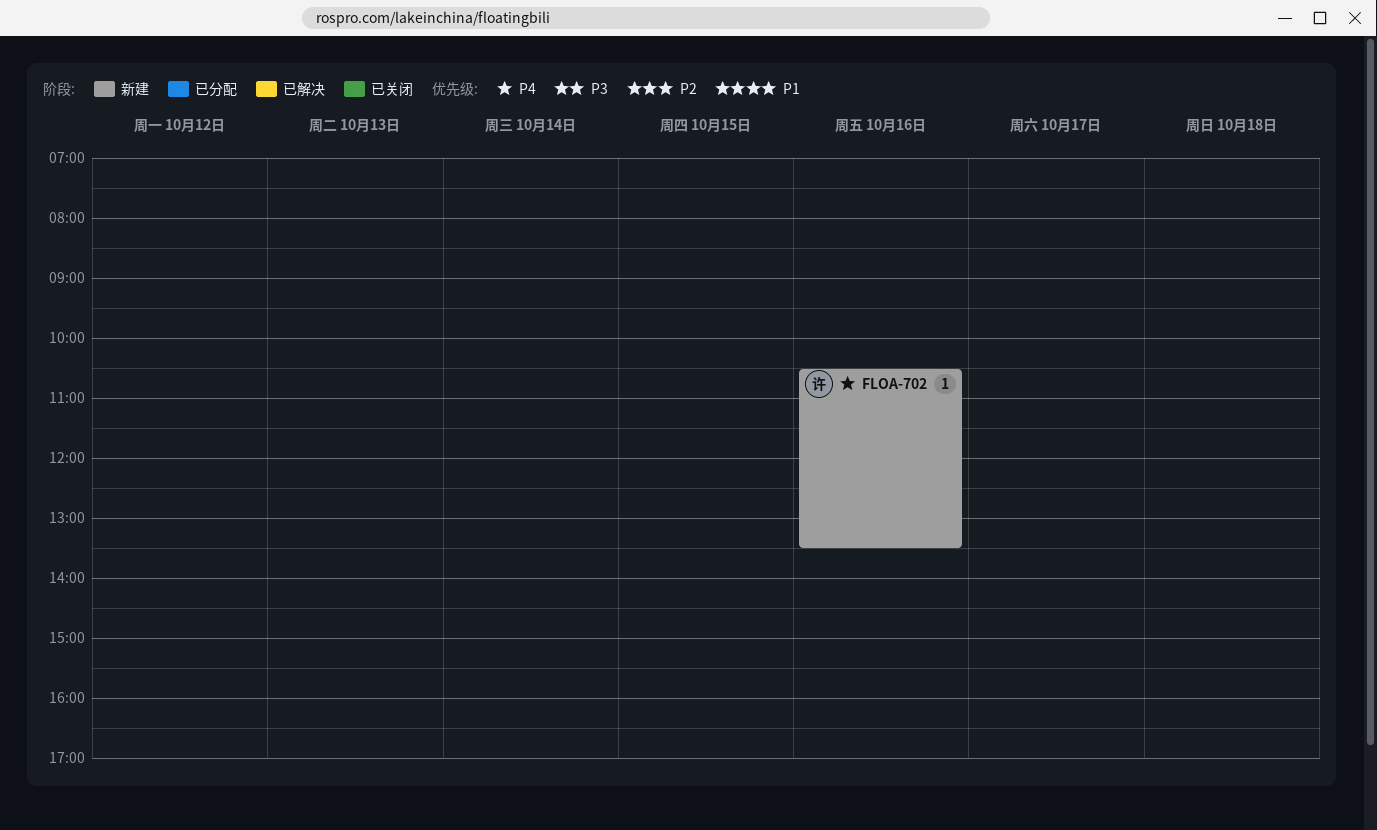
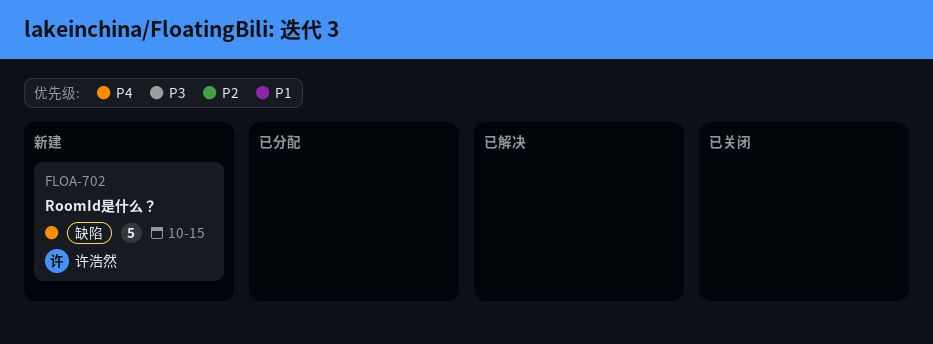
FLOA-702, estimate: 1 -> 5
FLOA-702, day: Oct 16 -> Oct 15

